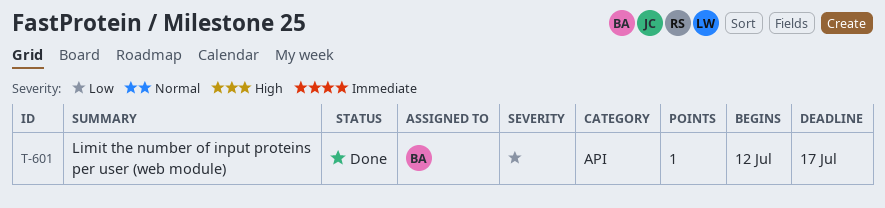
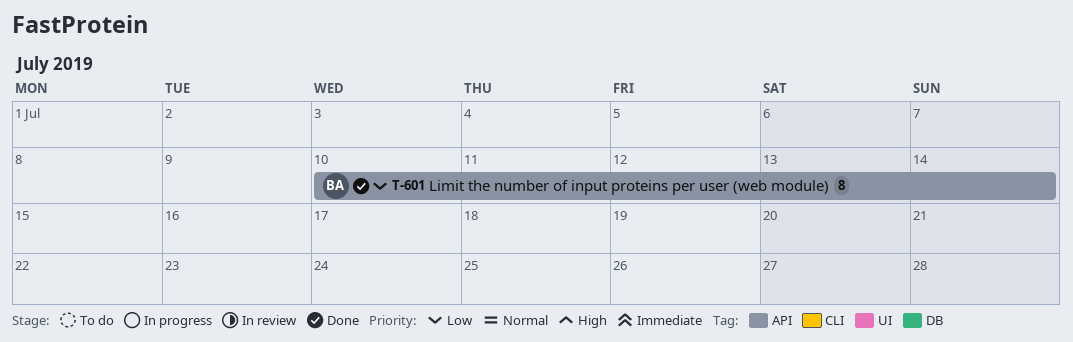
T-601, estimate: 1 -> 8
T-601, start: Jul 12 -> Jul 10
T-601, due: Jul 17 -> Jul 14

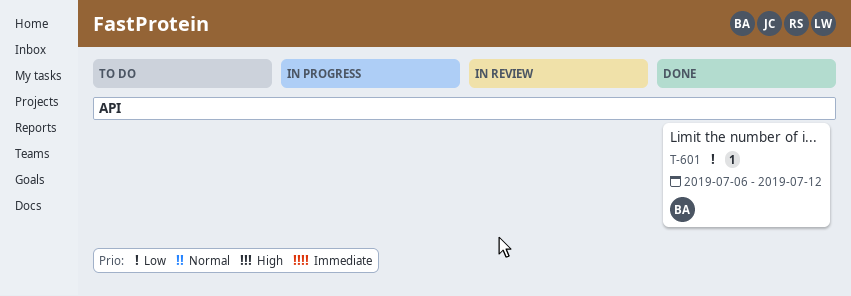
T-601, estimate: 8 -> 1
T-601, start: Jul 10 -> Jul 6
T-601, due: Jul 14 -> Jul 12

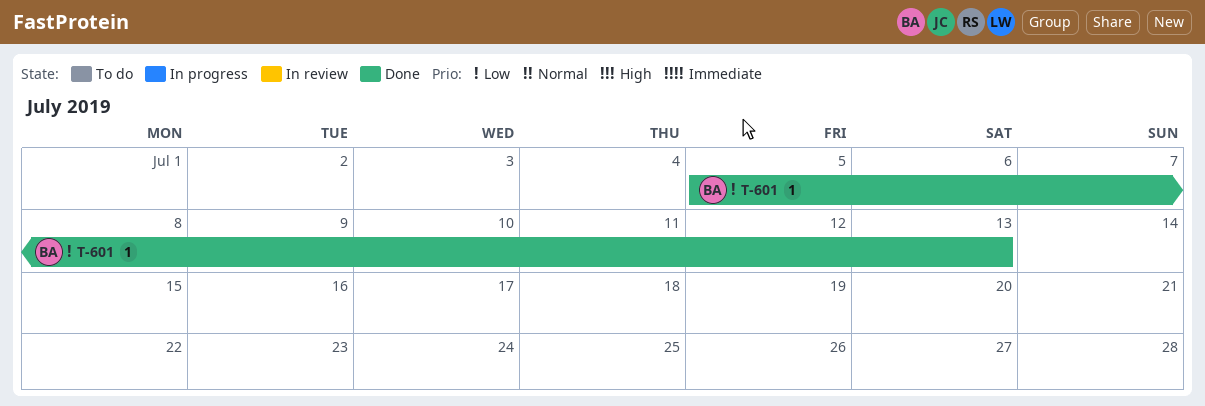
T-601, start: Jul 6 -> Jul 5
T-601, due: Jul 12 -> Jul 13

